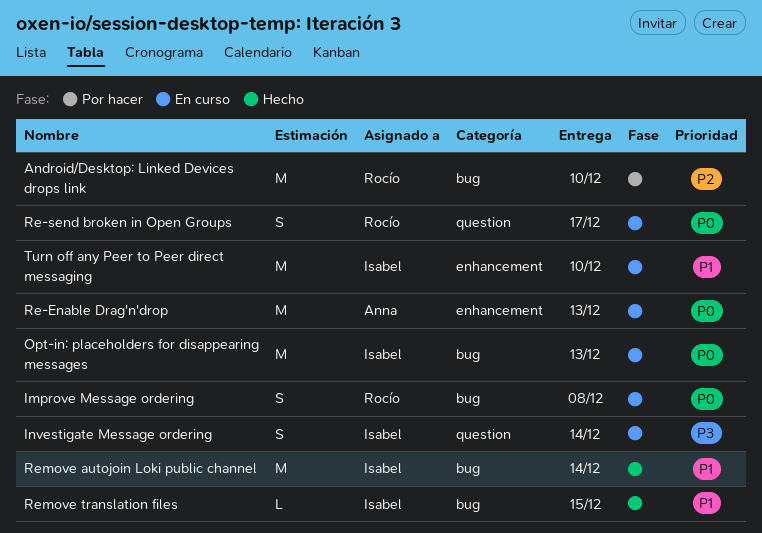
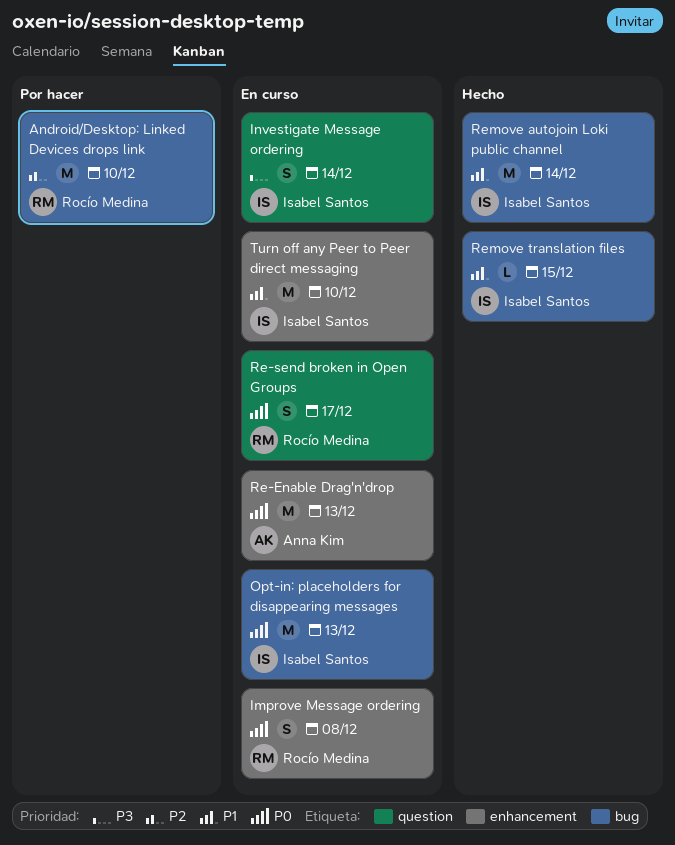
Improve Message ordering, label: bug -> enhancement

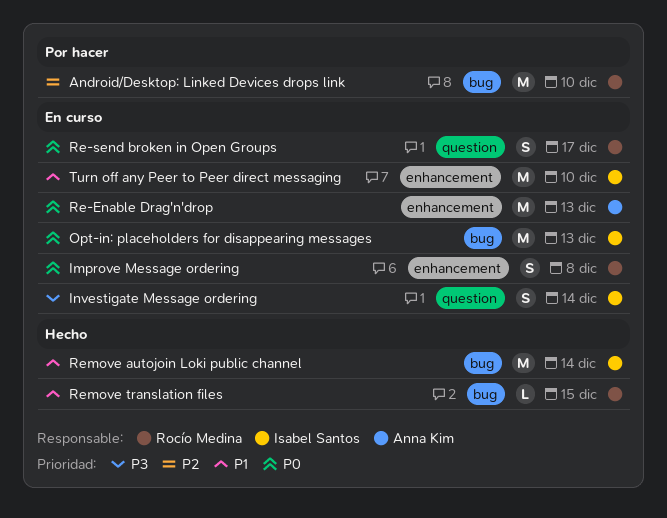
Remove translation files, owner: Isabel Santos -> Rocío Medina

